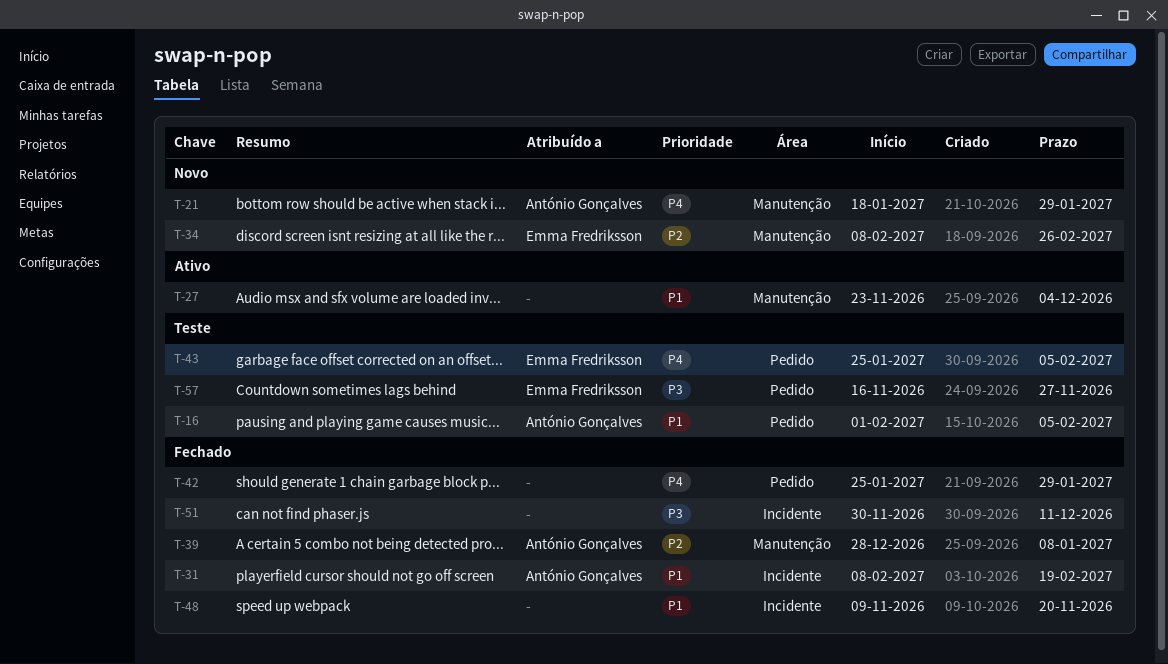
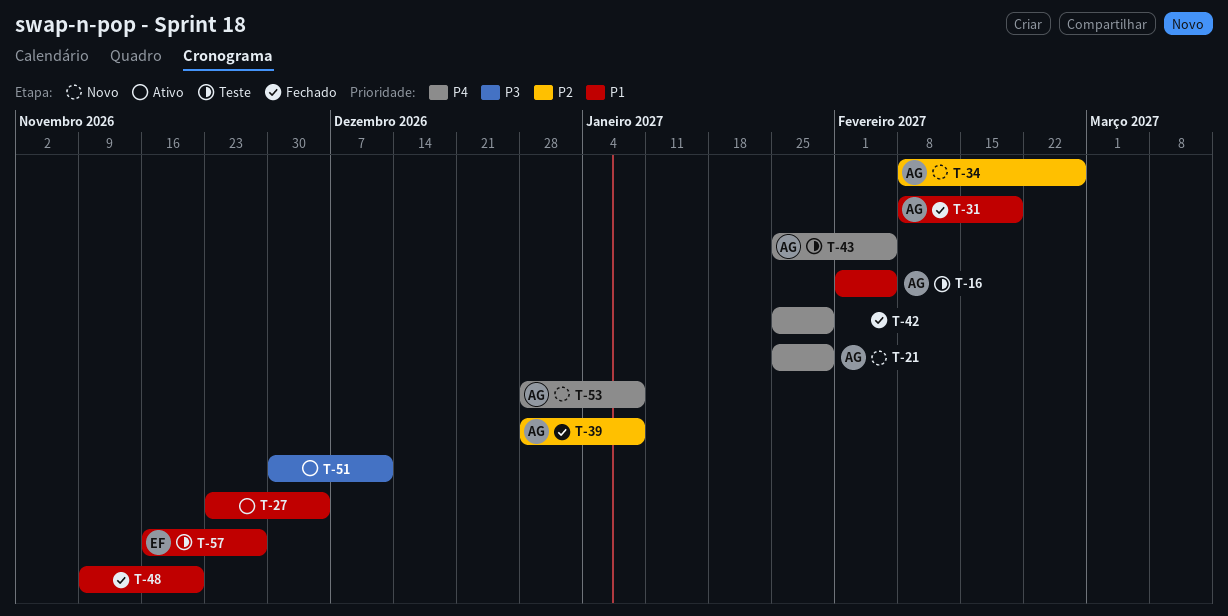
T-21, start: Jan 18 -> Jan 25
T-34, owner: Emma Fredriksson -> António Gonçalves
T-43, owner: Emma Fredriksson -> António Gonçalves
T-51, status: Fechado -> Ativo
T-53: none -> present
T-57, priority: P3 -> P1

